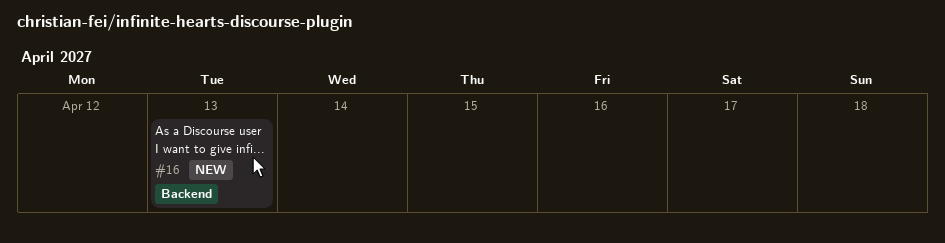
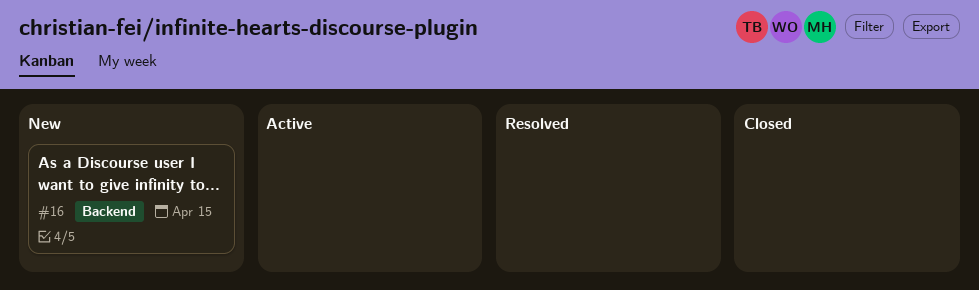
#16, due: Apr 13 -> Apr 15

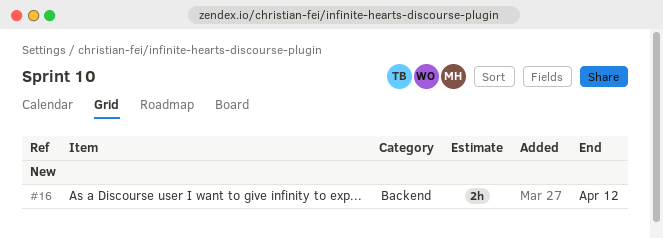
#16, due: Apr 15 -> Apr 12

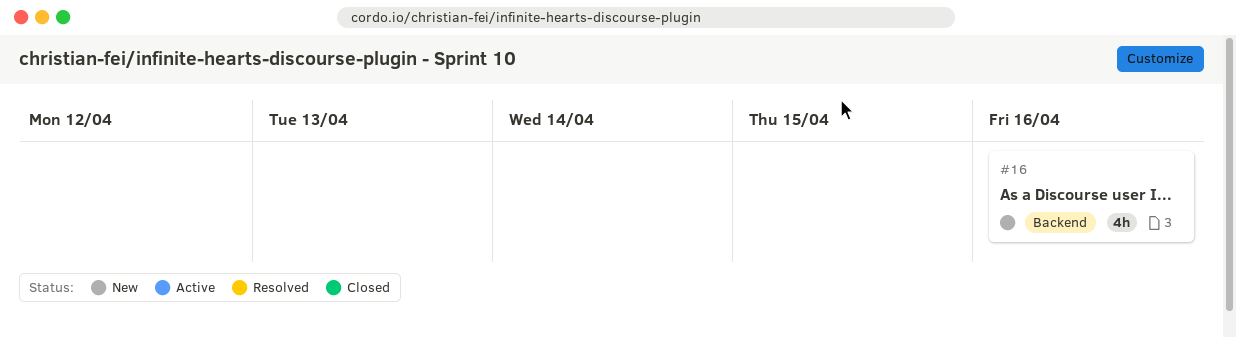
#16, estimate: 2h -> 4h
#16, due: Apr 12 -> Apr 16

